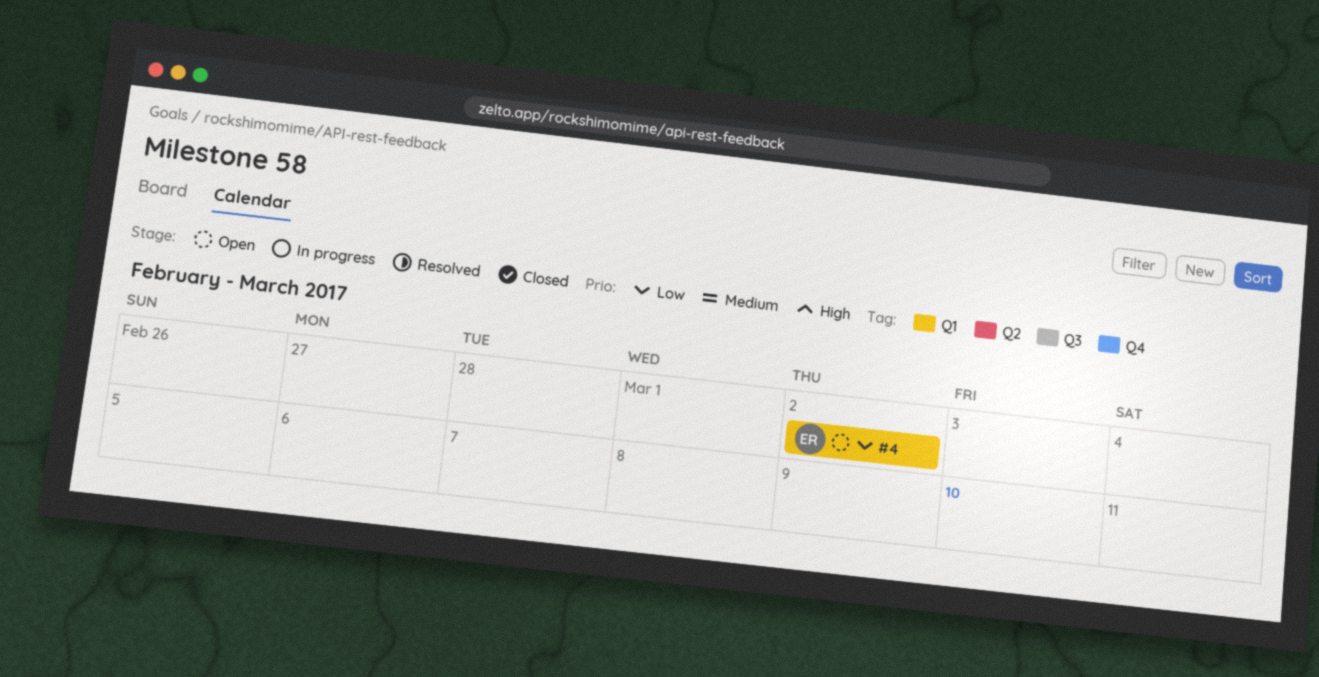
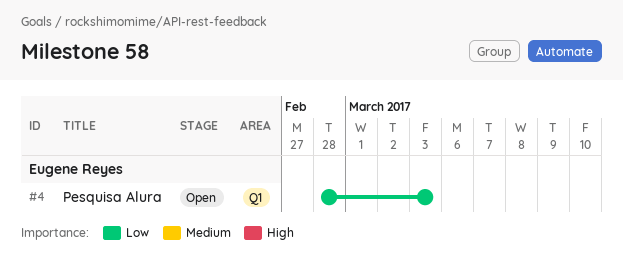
#4, start: Mar 2 -> Feb 28
#4, due: Mar 2 -> Mar 3

